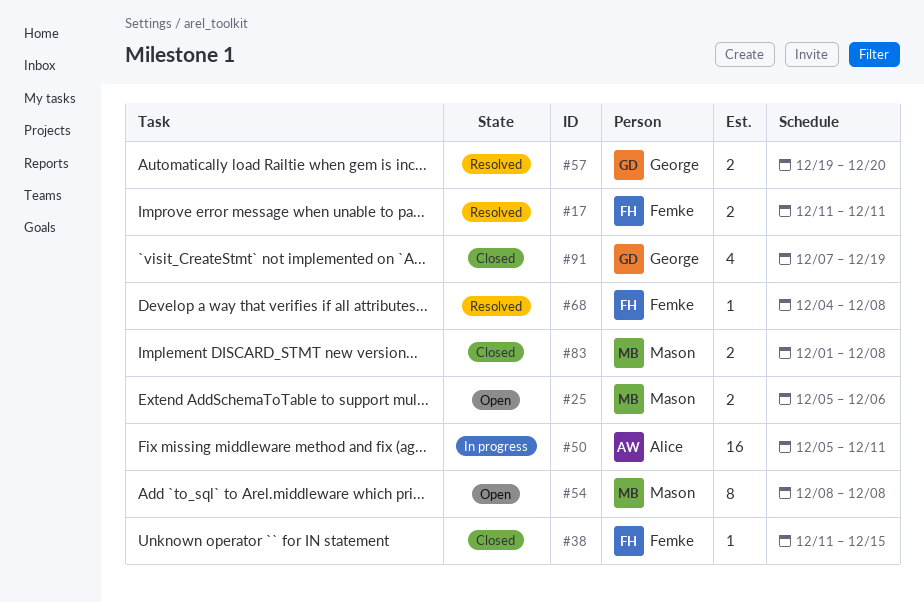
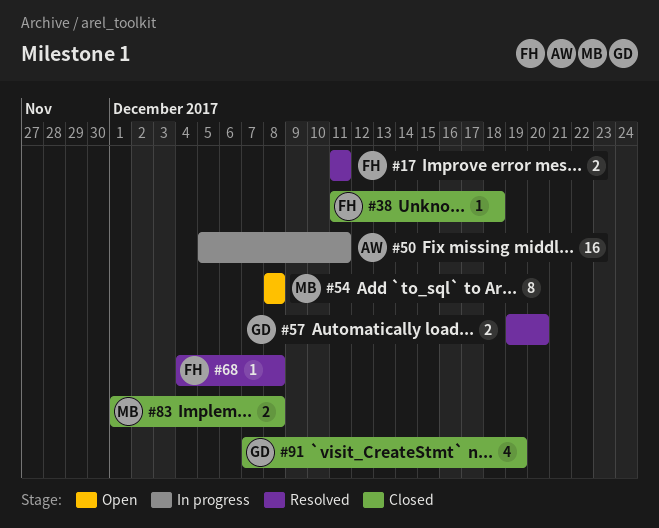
#25: present -> none
#38, due: Dec 15 -> Dec 18

